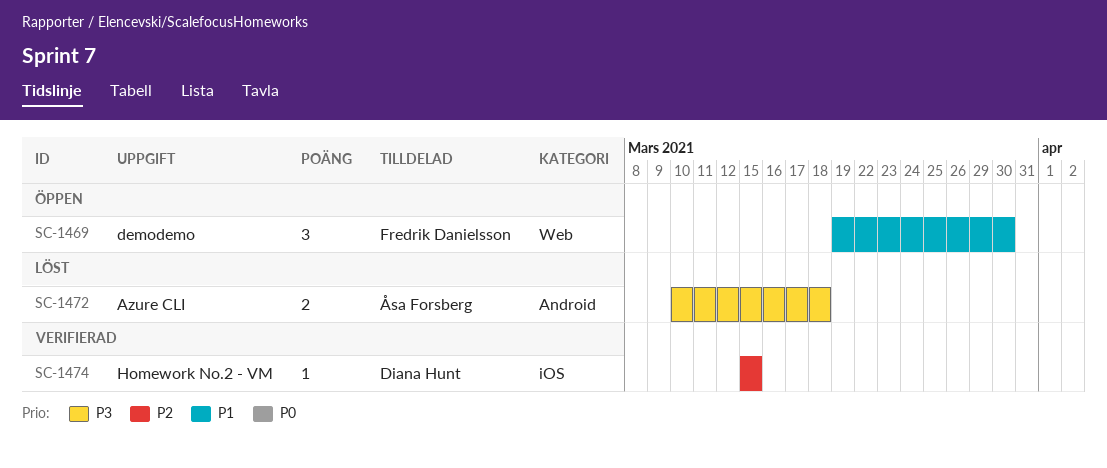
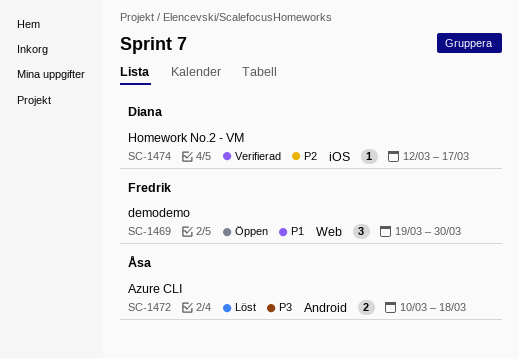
SC-1474, start: Mar 15 -> Mar 12
SC-1474, due: Mar 15 -> Mar 17

